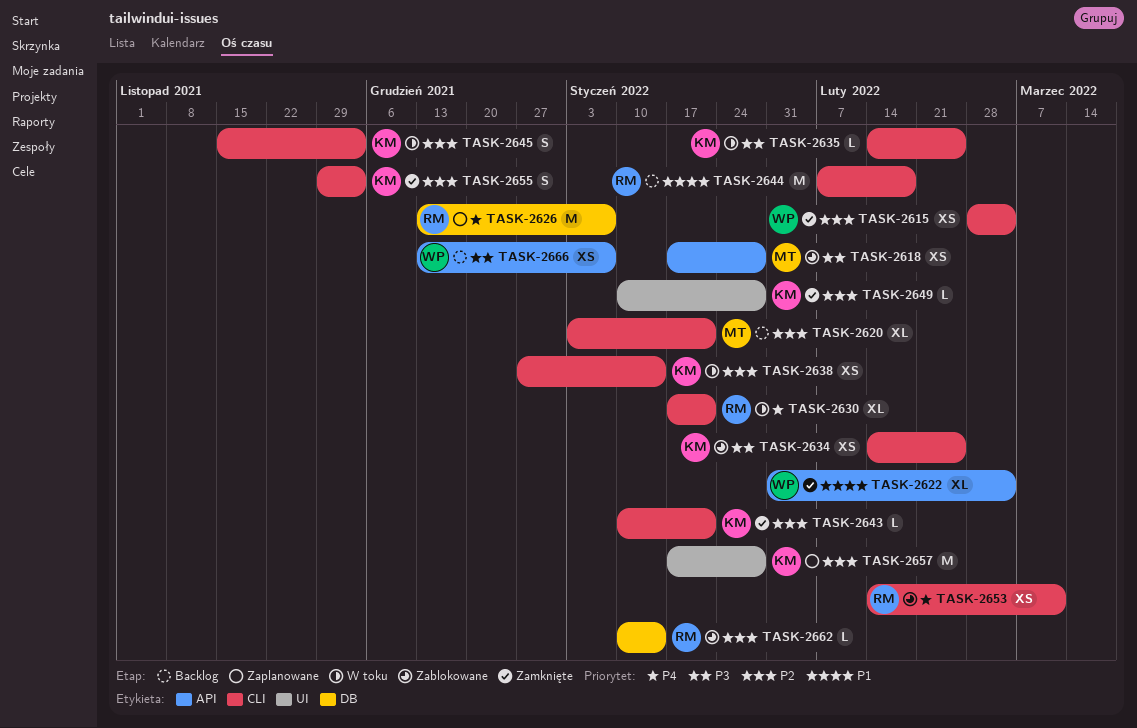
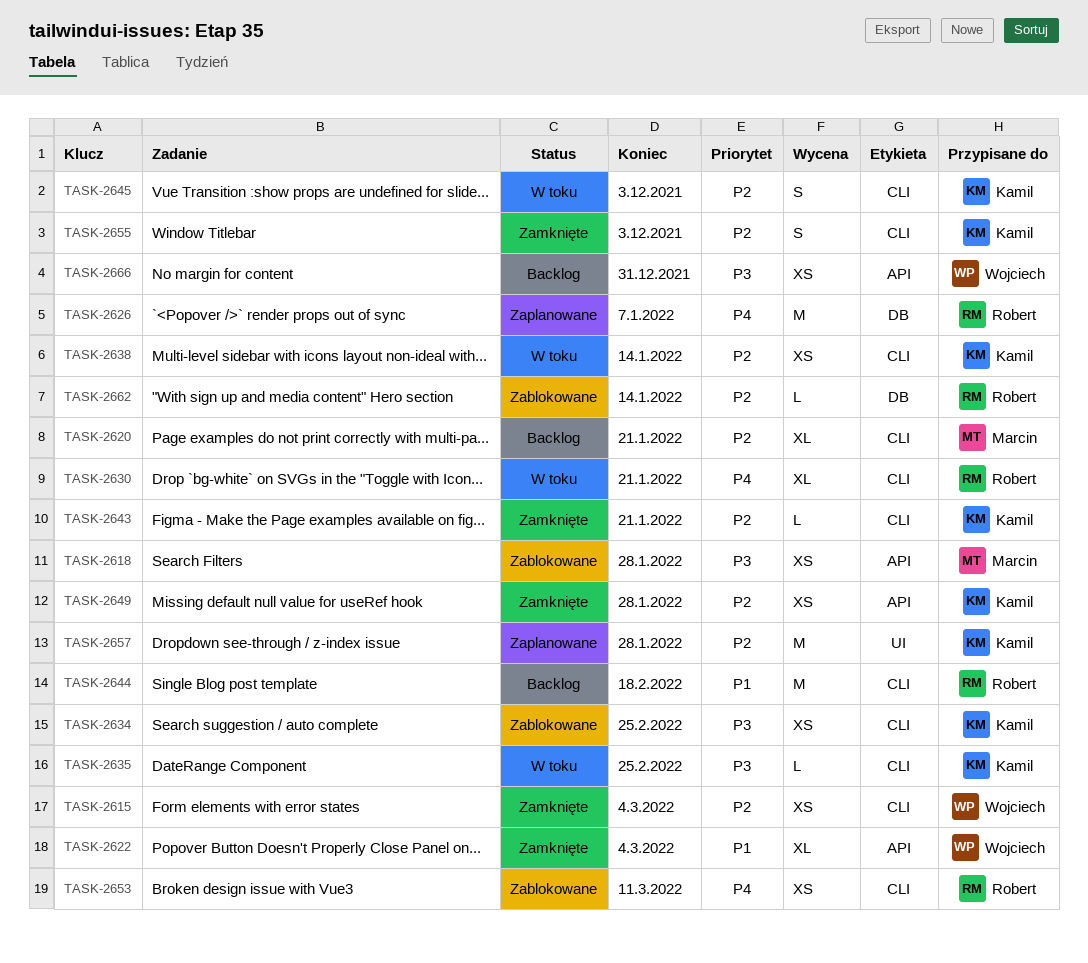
TASK-2649, label: UI -> API
TASK-2649, estimate: L -> XS
TASK-2666, due: Jan 7 -> Dec 31

